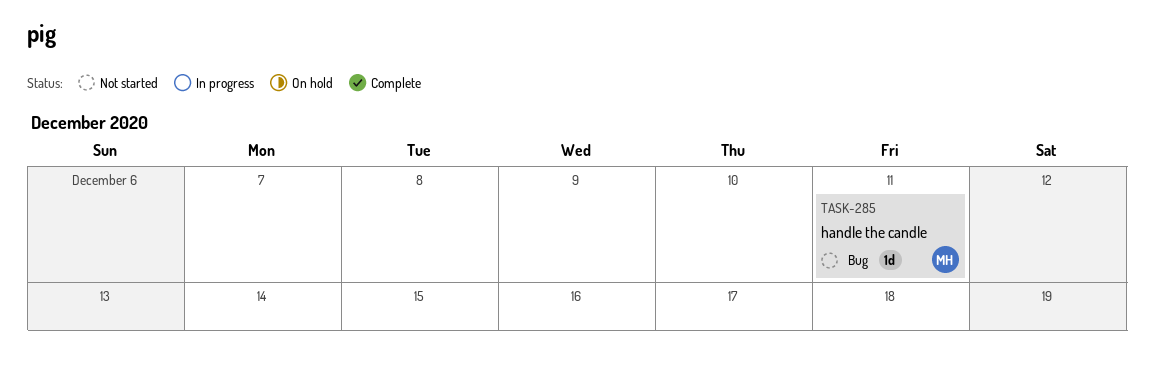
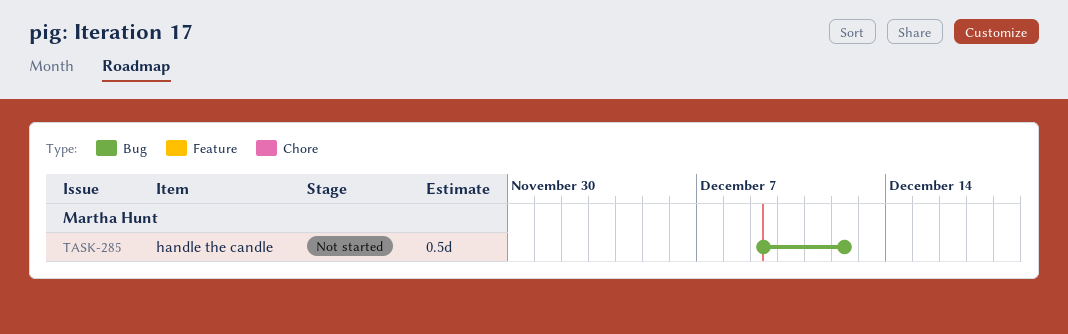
TASK-285, estimate: 1d -> 0.5d
TASK-285, due: Dec 11 -> Dec 12

